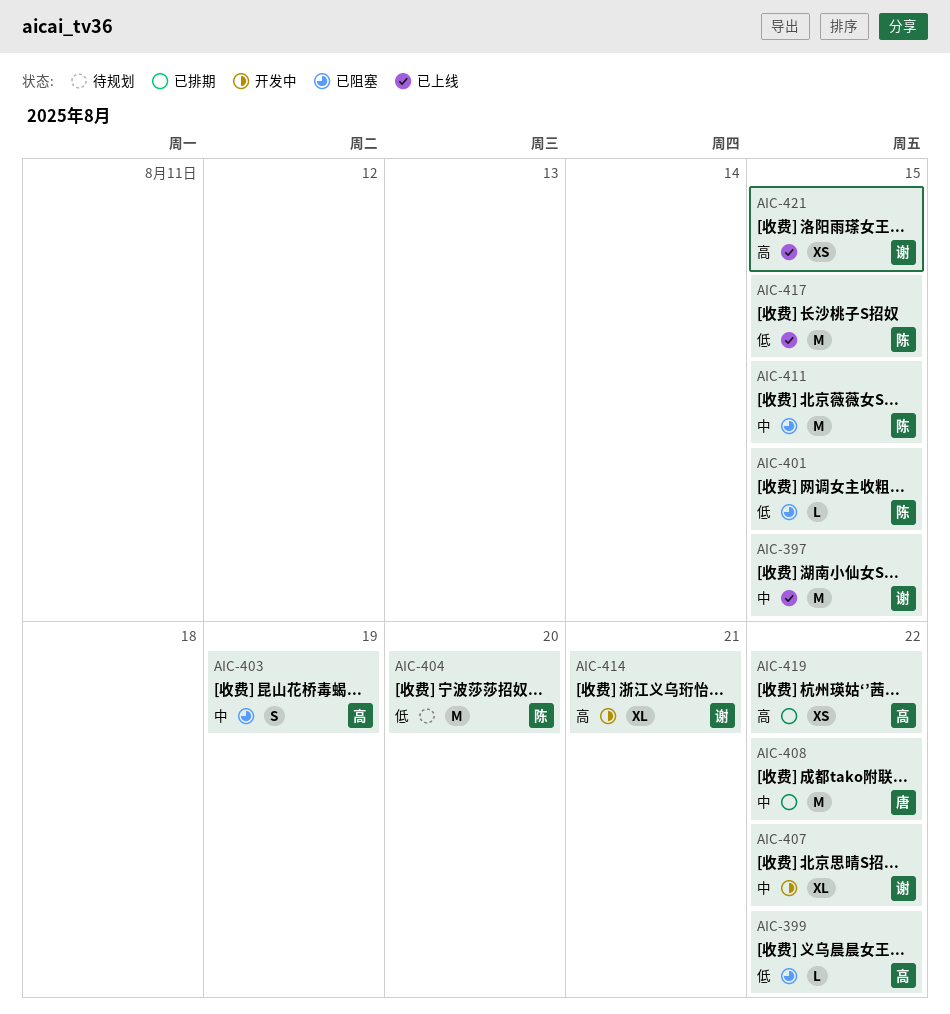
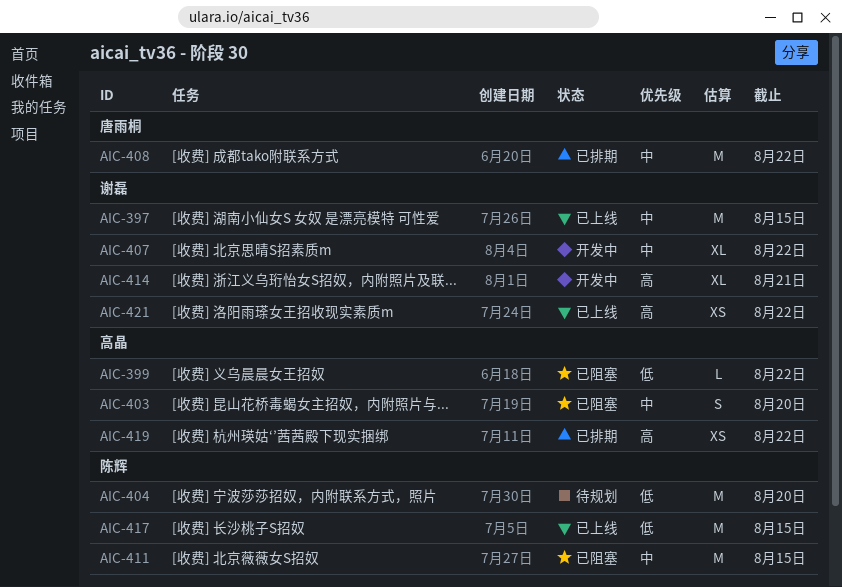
AIC-401: present -> none
AIC-403, due: Aug 19 -> Aug 20
AIC-421, due: Aug 15 -> Aug 22

